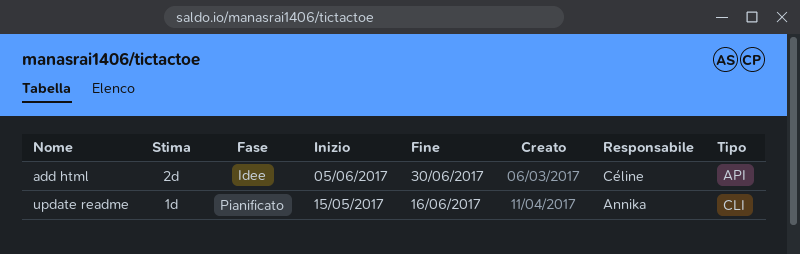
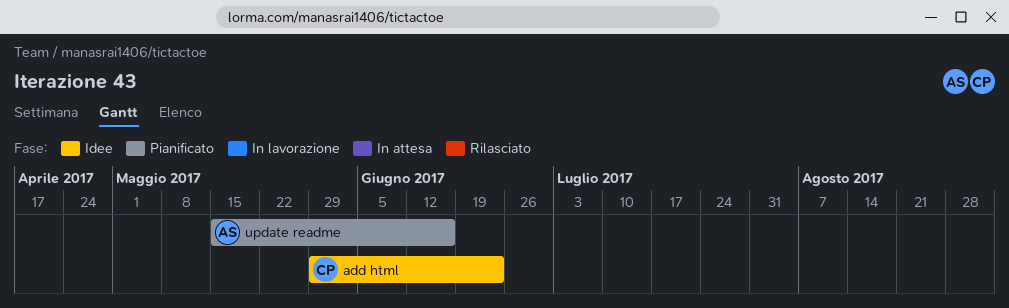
add html, start: Jun 5 -> May 29
add html, due: Jun 30 -> Jun 23

